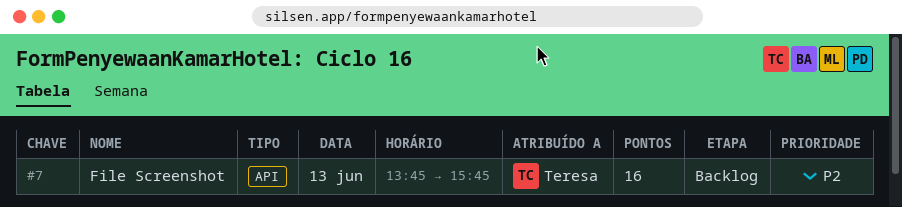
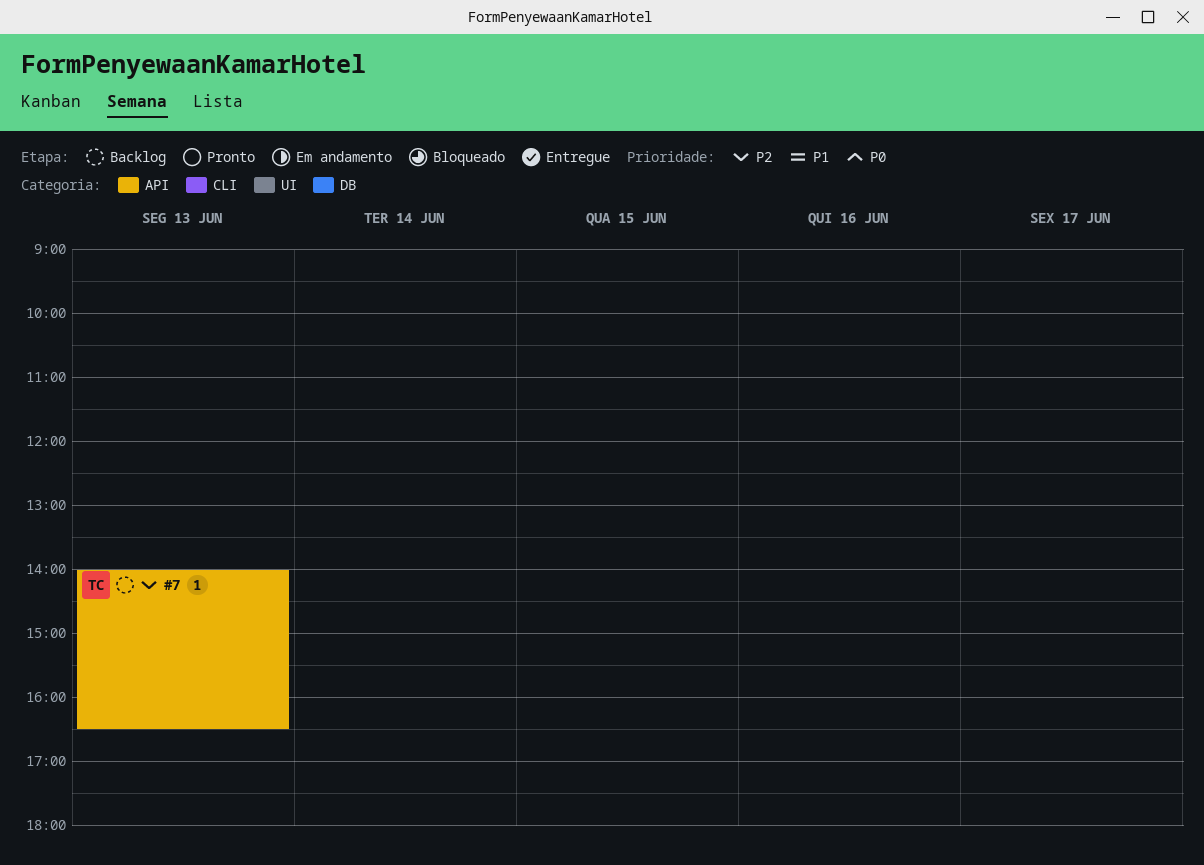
#7, estimate: 16 -> 1
#7, begins: 13:45 -> 14:00
#7, ends: 15:45 -> 16:30

